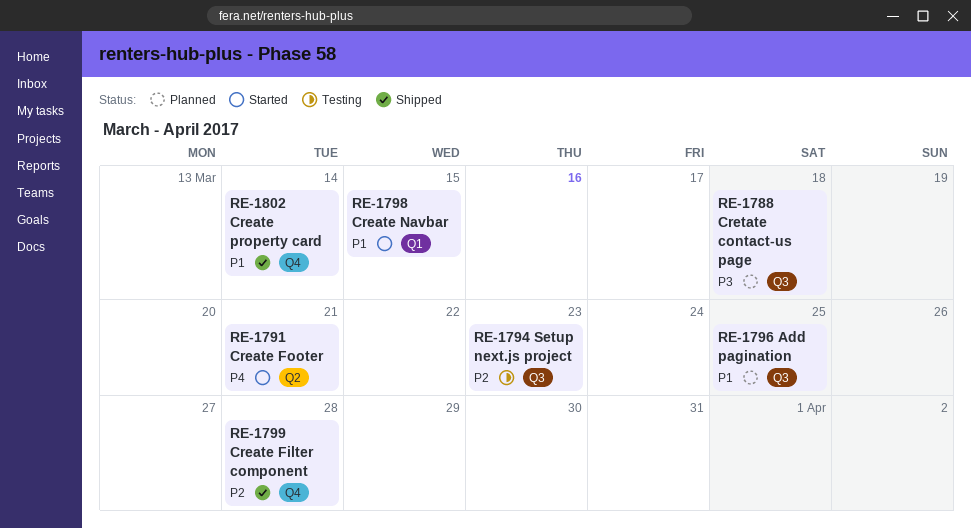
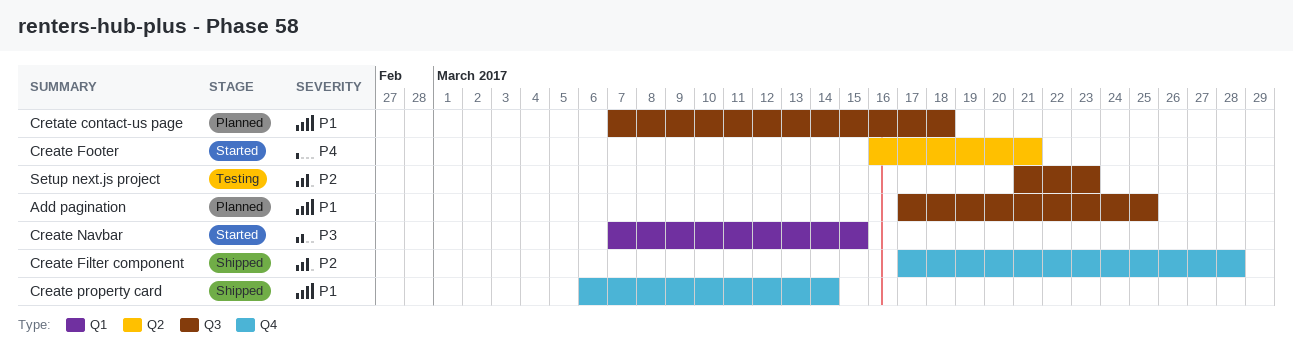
Create Navbar, priority: P1 -> P3
Cretate contact-us page, priority: P3 -> P1

